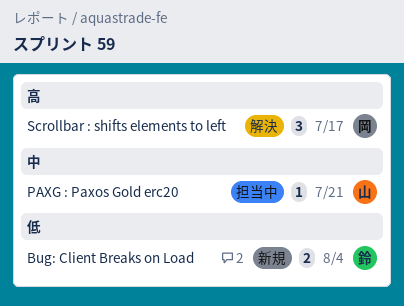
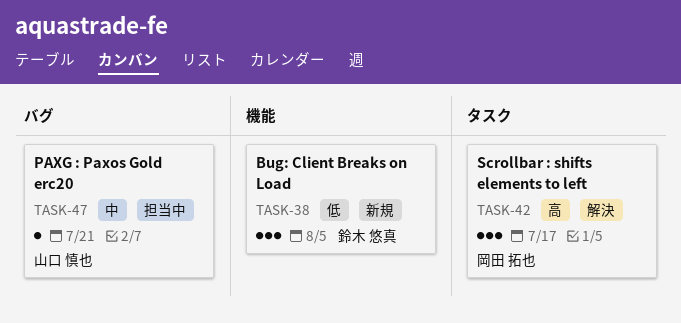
Bug: Client Breaks on Load, estimate: 2 -> 3
Bug: Client Breaks on Load, due: Aug 4 -> Aug 5

